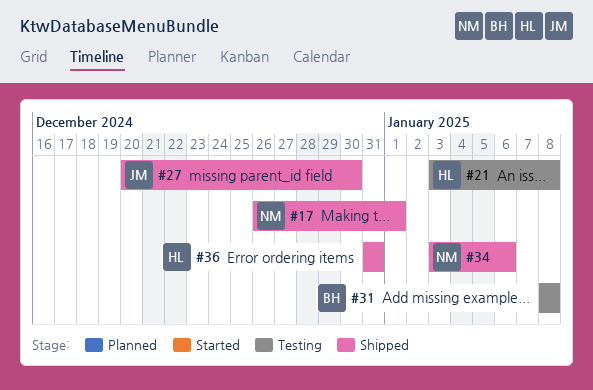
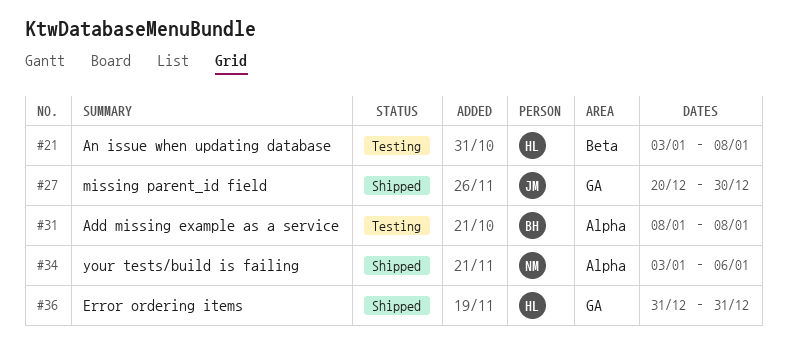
#17: present -> none

